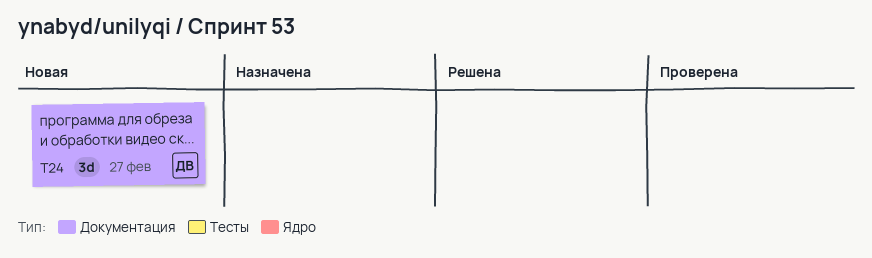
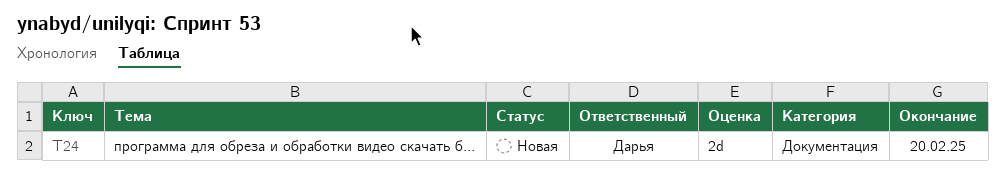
T24, estimate: 3d -> 2d
T24, due: Feb 27 -> Feb 20

